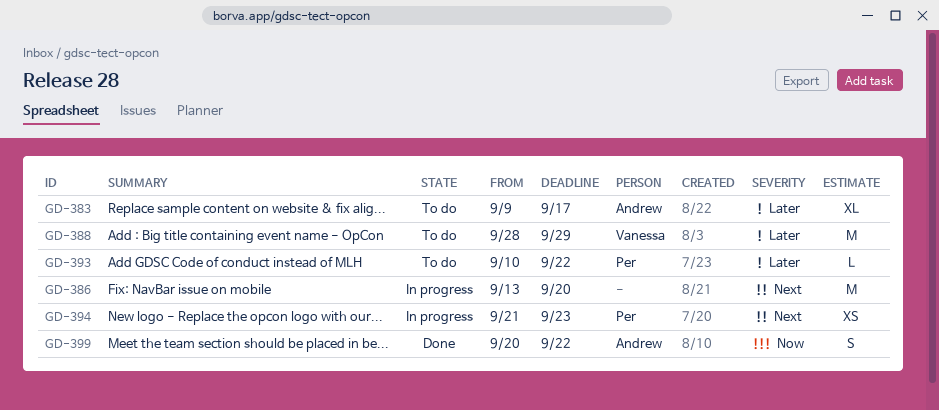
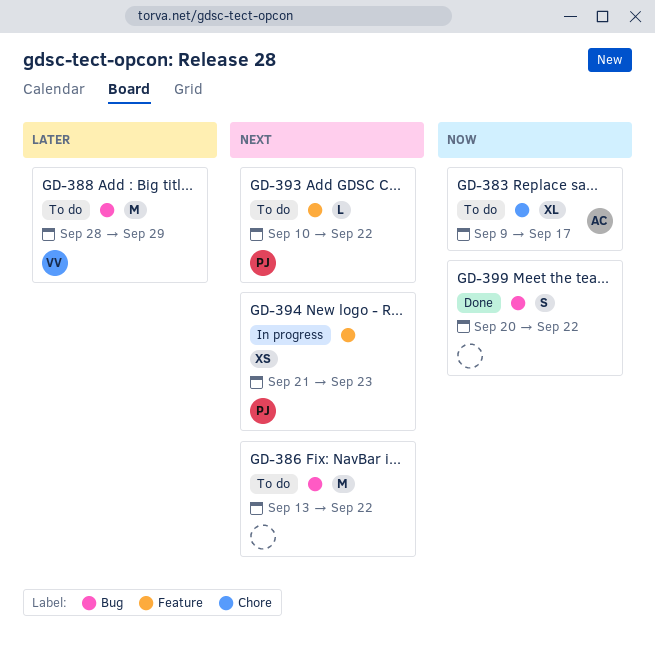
GD-383, priority: Later -> Now
GD-386, status: In progress -> To do
GD-386, due: Sep 20 -> Sep 22
GD-393, priority: Later -> Next
GD-399, owner: Andrew -> none

